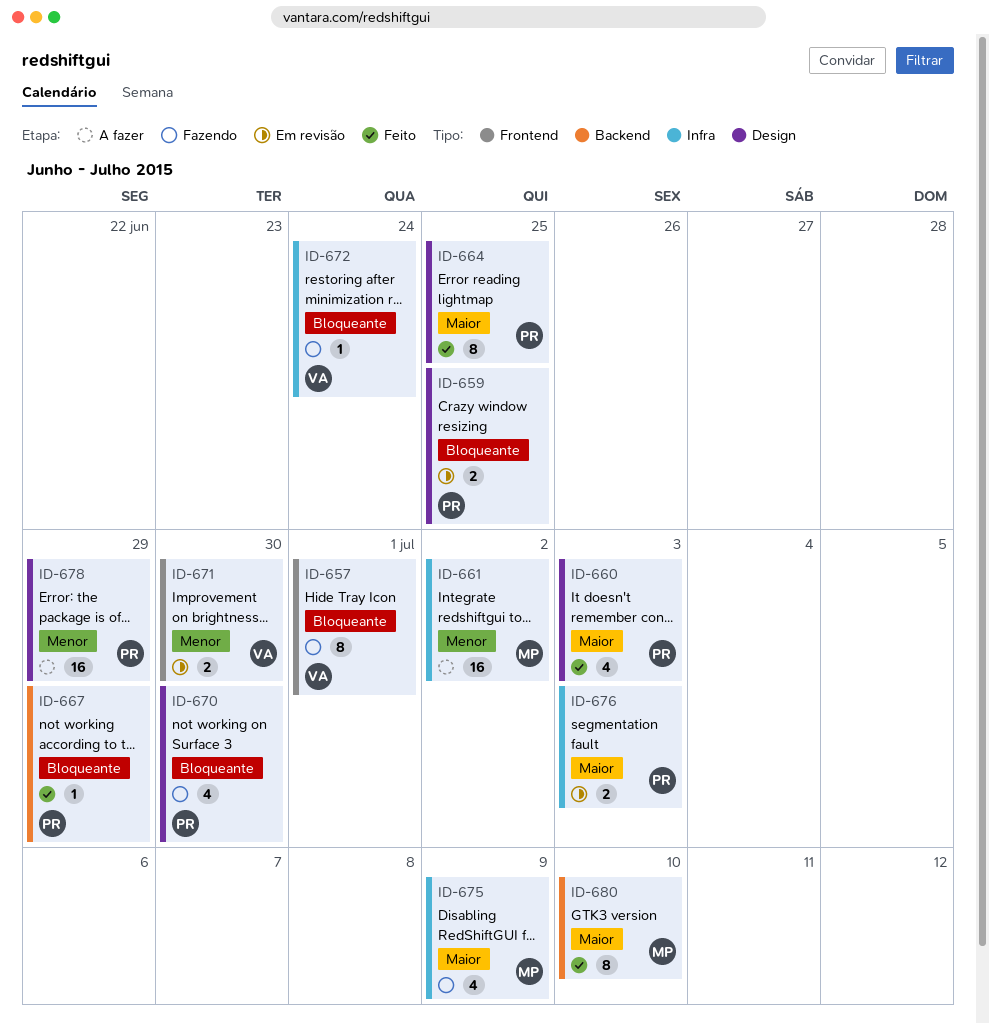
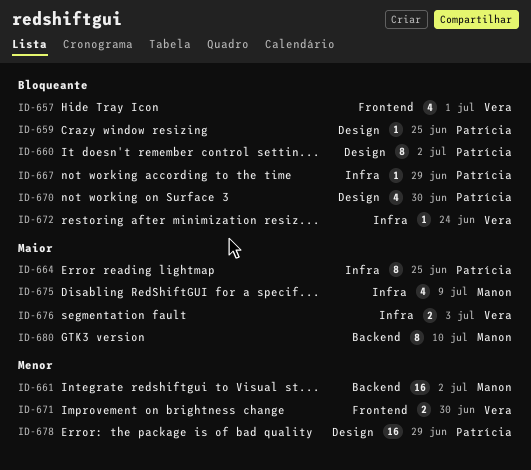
ID-657, estimate: 8 -> 4
ID-659, estimate: 2 -> 1
ID-660, priority: Maior -> Bloqueante
ID-660, estimate: 4 -> 8
ID-660, due: Jul 3 -> Jul 2
ID-661, label: Infra -> Backend
ID-664, label: Design -> Infra
ID-667, label: Backend -> Infra
ID-676, owner: Patrícia -> Vera

